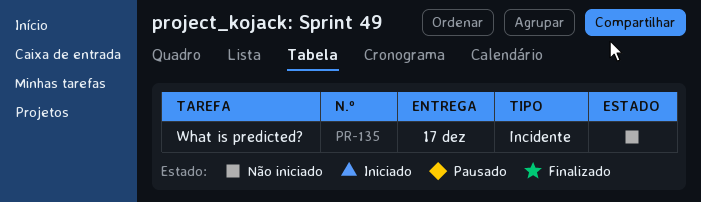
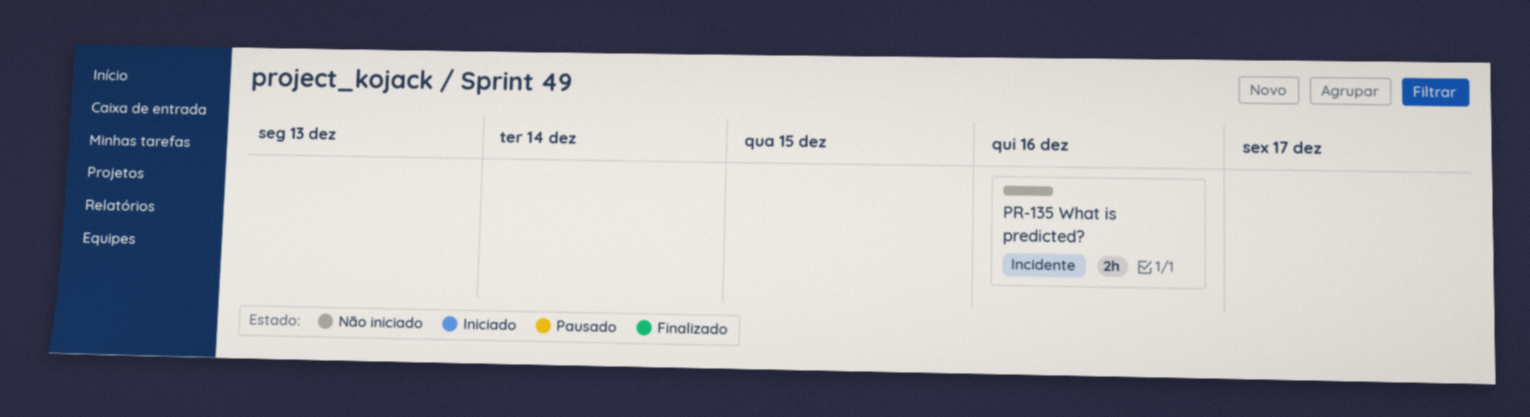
PR-135, due: Dec 17 -> Dec 16

